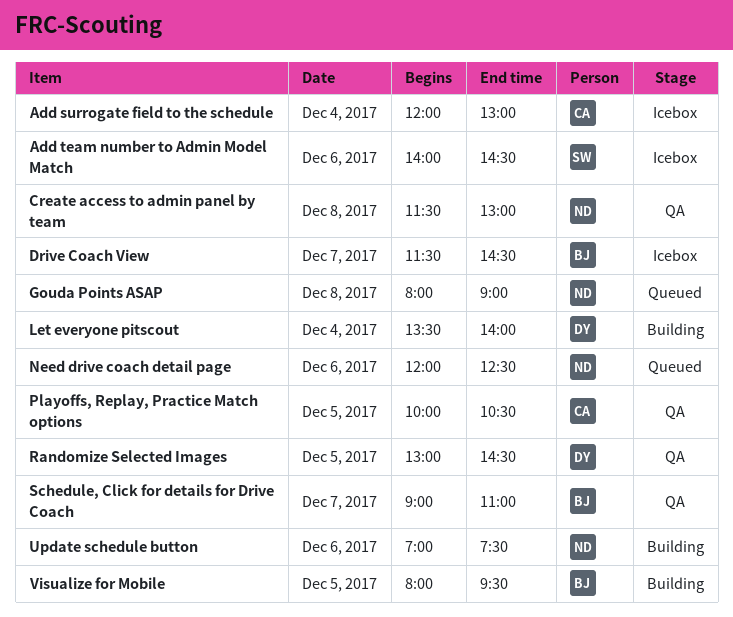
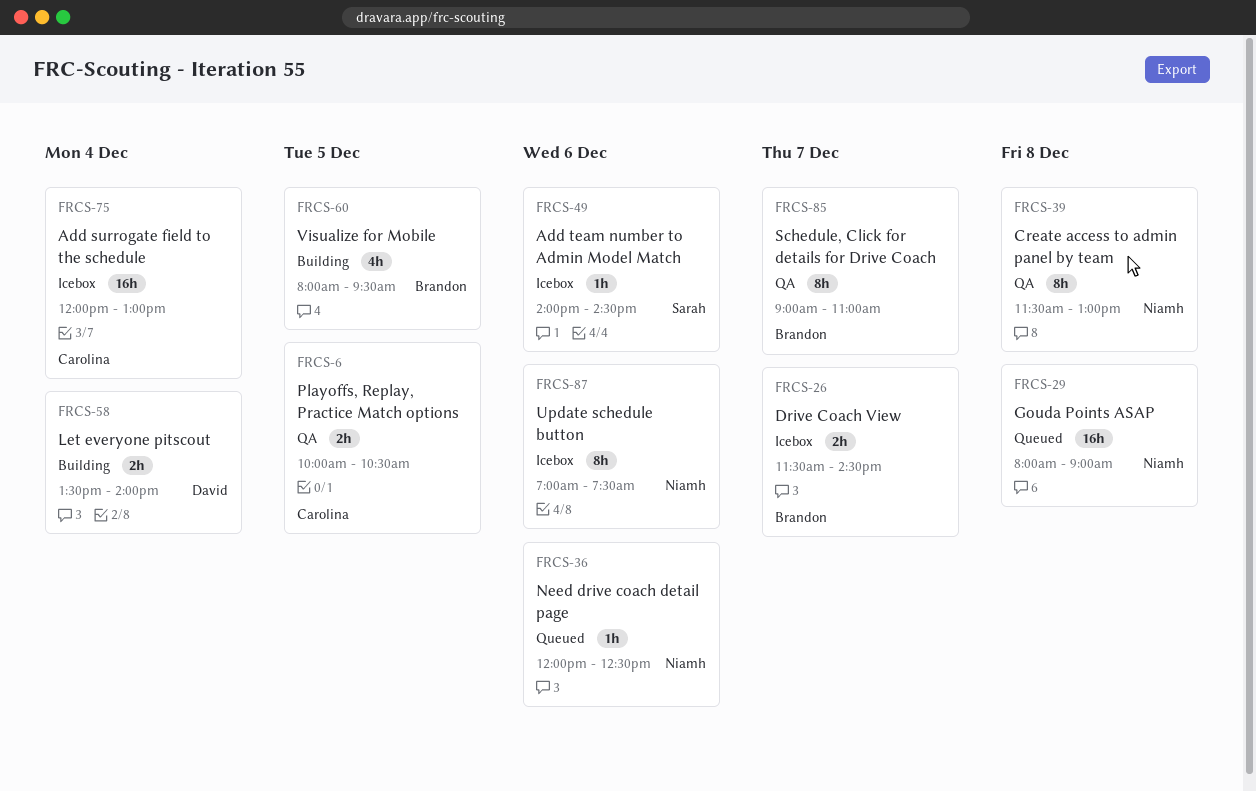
Randomize Selected Images: present -> none
Update schedule button, status: Building -> Icebox

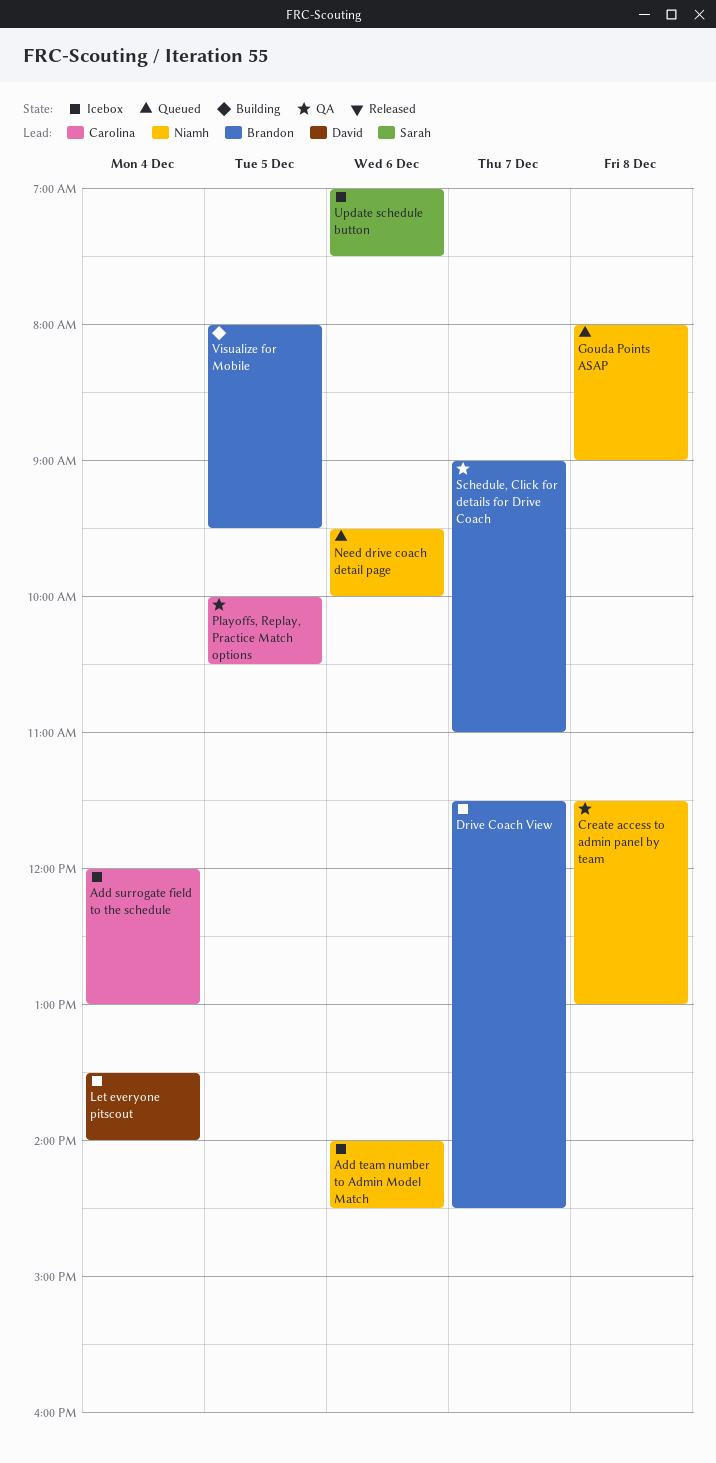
Add team number to Admin Model Match, owner: Sarah -> Niamh
Let everyone pitscout, status: Building -> Icebox
Need drive coach detail page, begins: 12:00 -> 09:30
Need drive coach detail page, ends: 12:30 -> 10:00
Update schedule button, owner: Niamh -> Sarah

